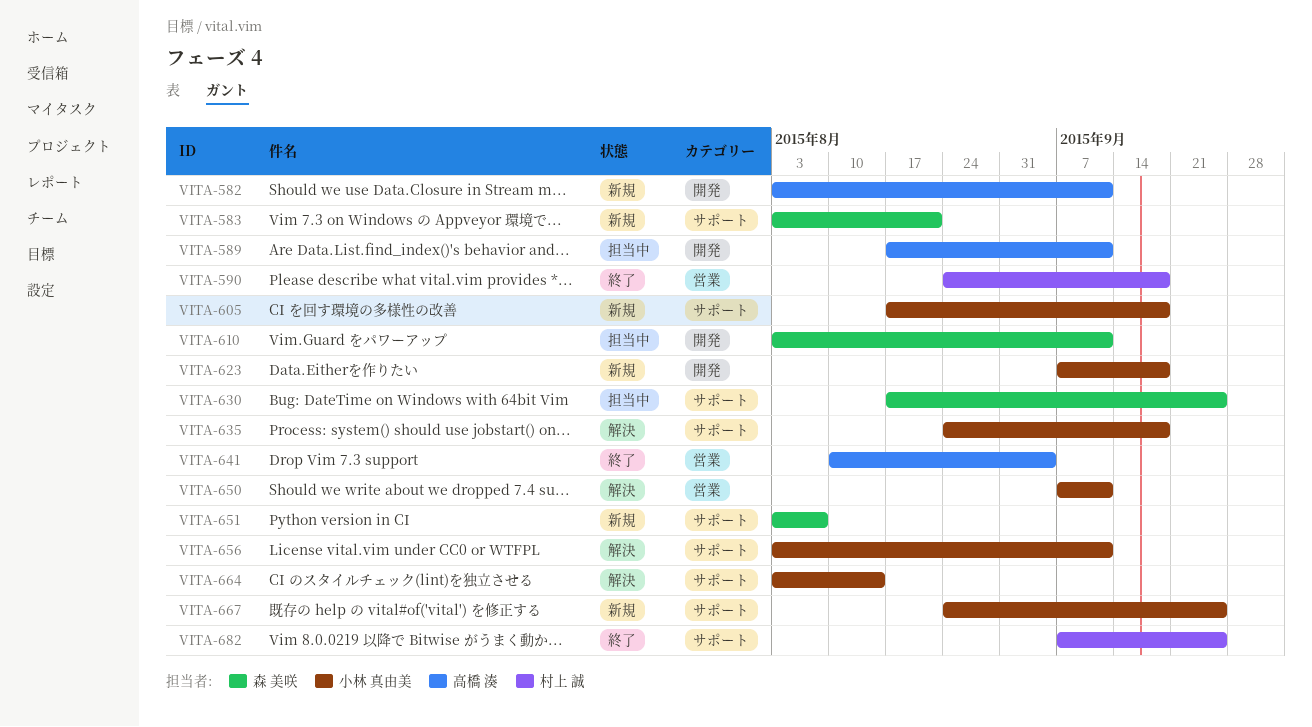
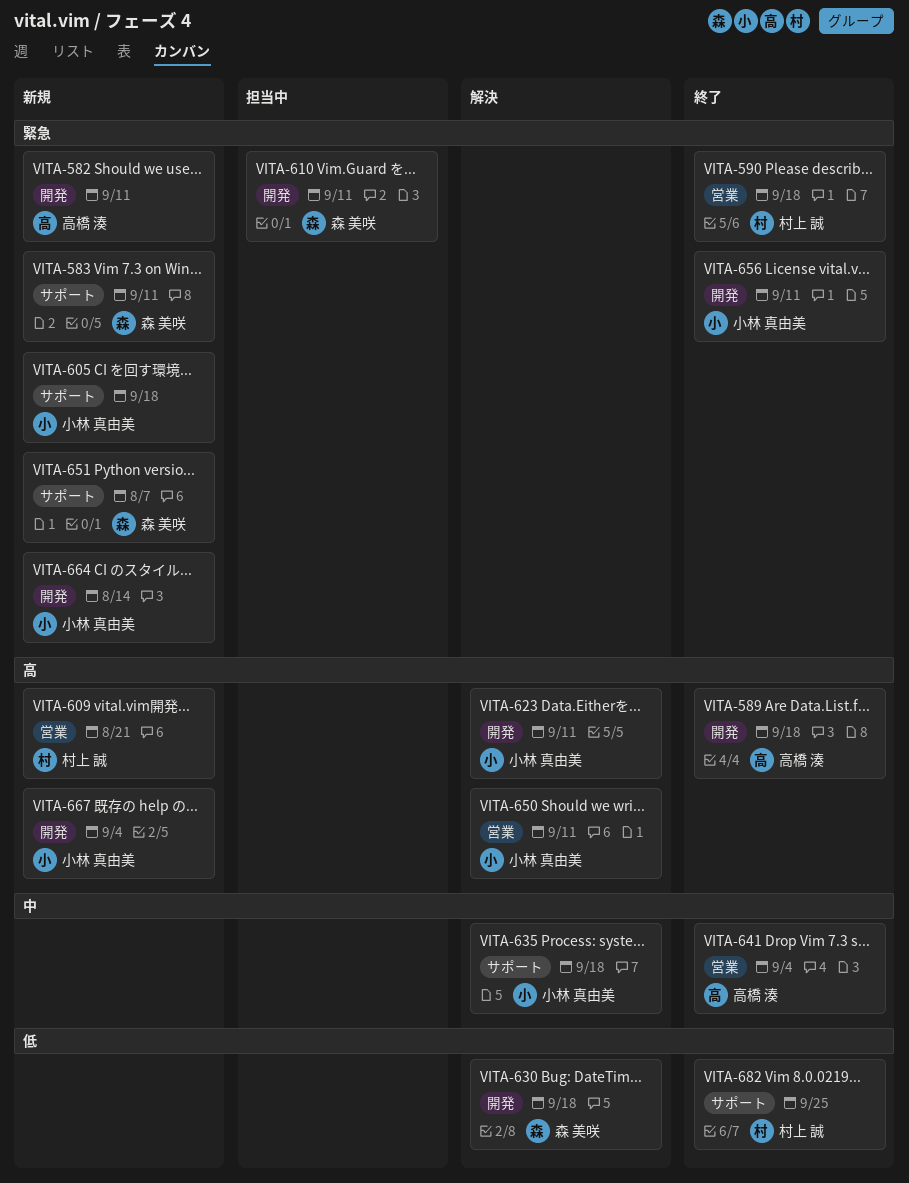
VITA-583, due: Aug 21 -> Sep 11
VITA-589, status: 担当中 -> 終了
VITA-589, due: Sep 11 -> Sep 18
VITA-609: none -> present
VITA-623, status: 新規 -> 解決
VITA-623, due: Sep 18 -> Sep 11
VITA-630, status: 担当中 -> 解決
VITA-630, label: サポート -> 開発
VITA-630, due: Sep 25 -> Sep 18
VITA-656, status: 解決 -> 終了
VITA-656, label: サポート -> 開発
VITA-664, status: 解決 -> 新規
VITA-664, label: サポート -> 開発
VITA-667, label: サポート -> 開発
VITA-667, due: Sep 25 -> Sep 4

